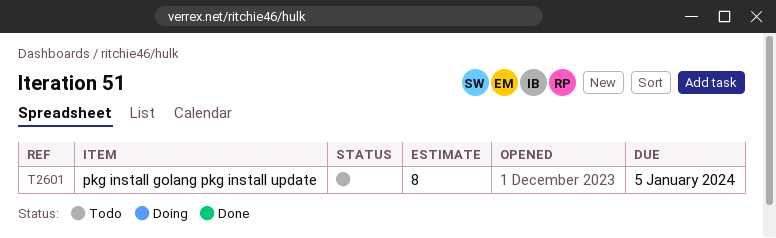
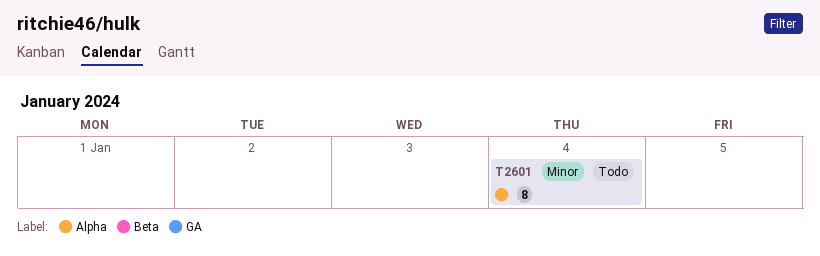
T2601, due: Jan 5 -> Jan 4

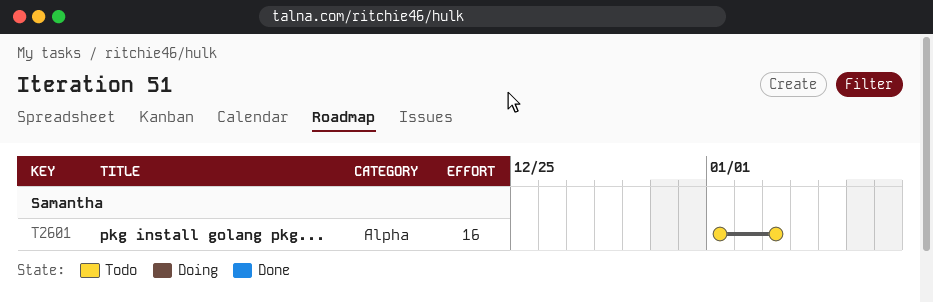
T2601, estimate: 8 -> 16
T2601, due: Jan 4 -> Jan 3

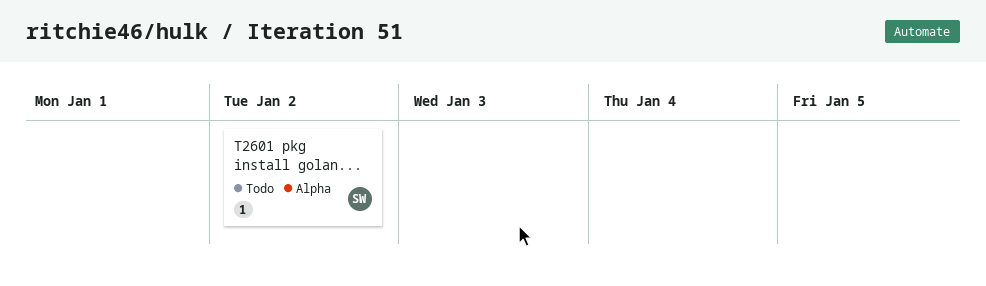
T2601, estimate: 16 -> 1
T2601, due: Jan 3 -> Jan 2

